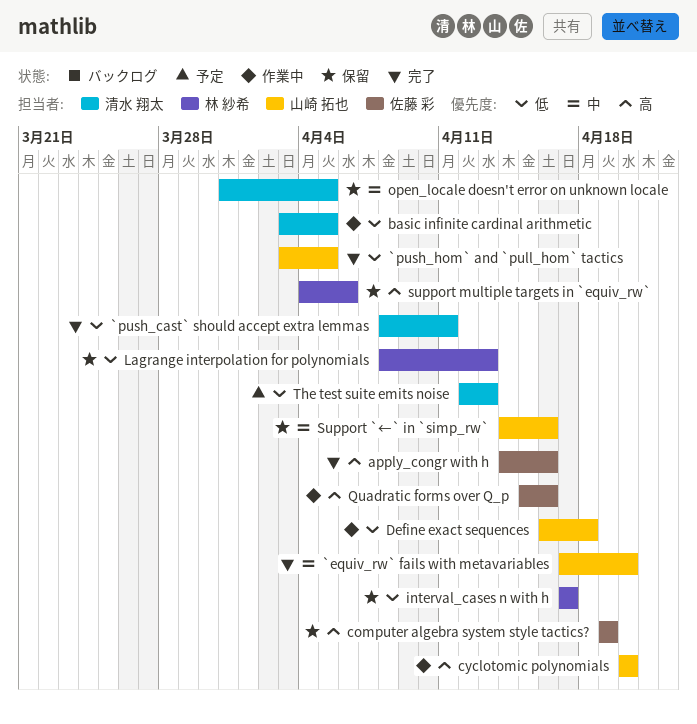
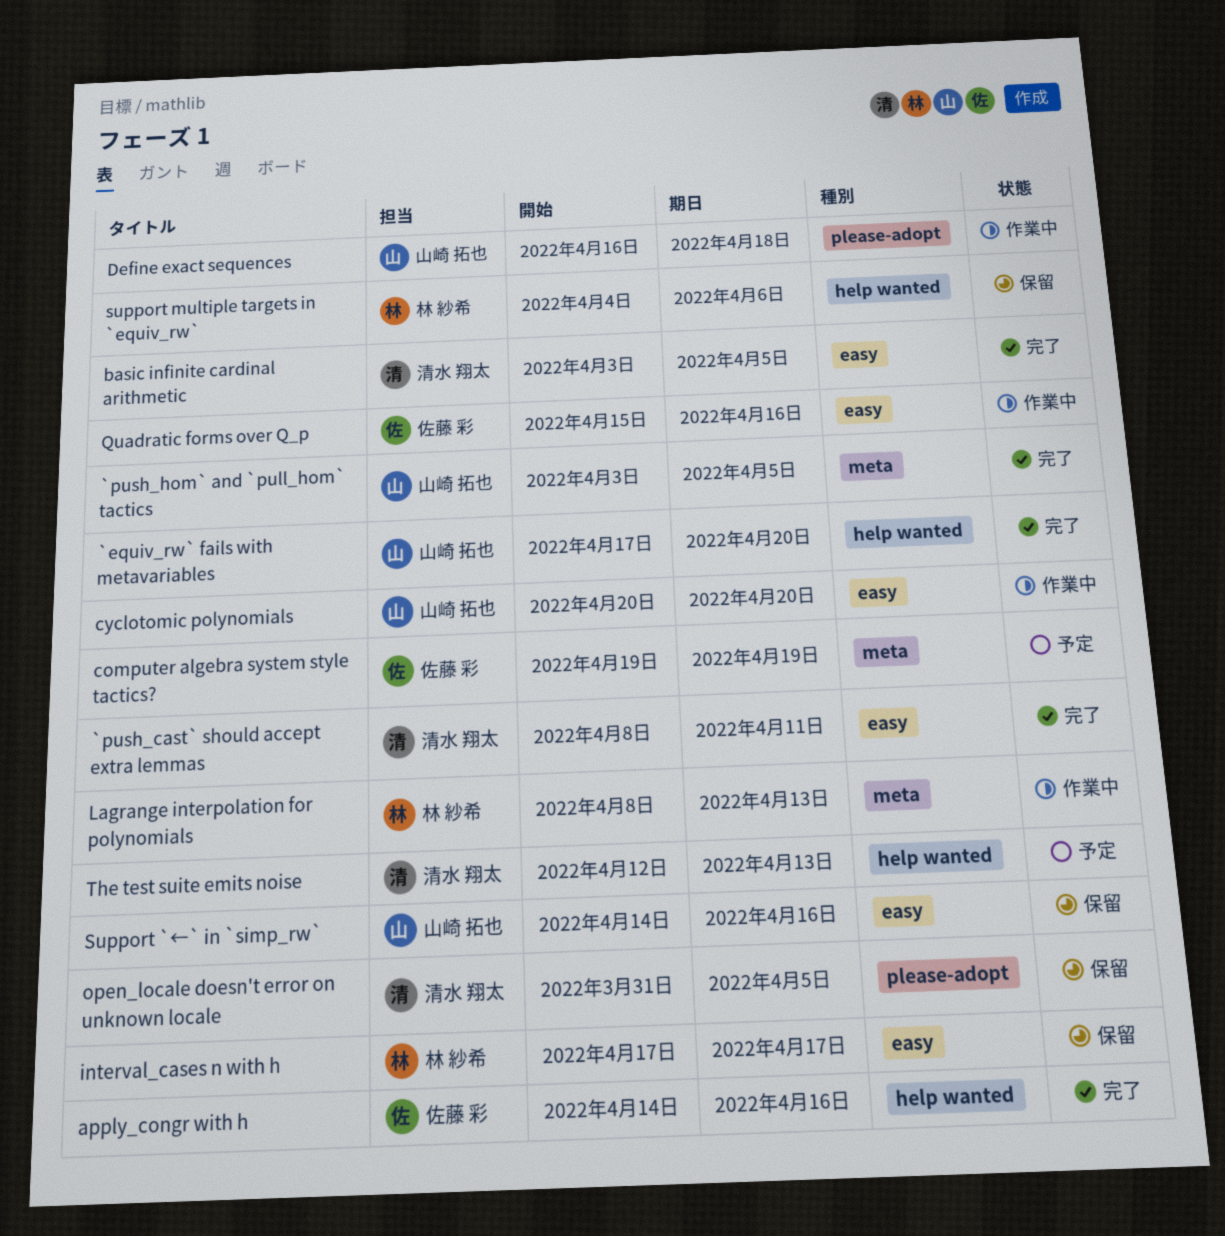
basic infinite cardinal arithmetic, status: 作業中 -> 完了
computer algebra system style tactics?, status: 保留 -> 予定
Lagrange interpolation for polynomials, status: 保留 -> 作業中

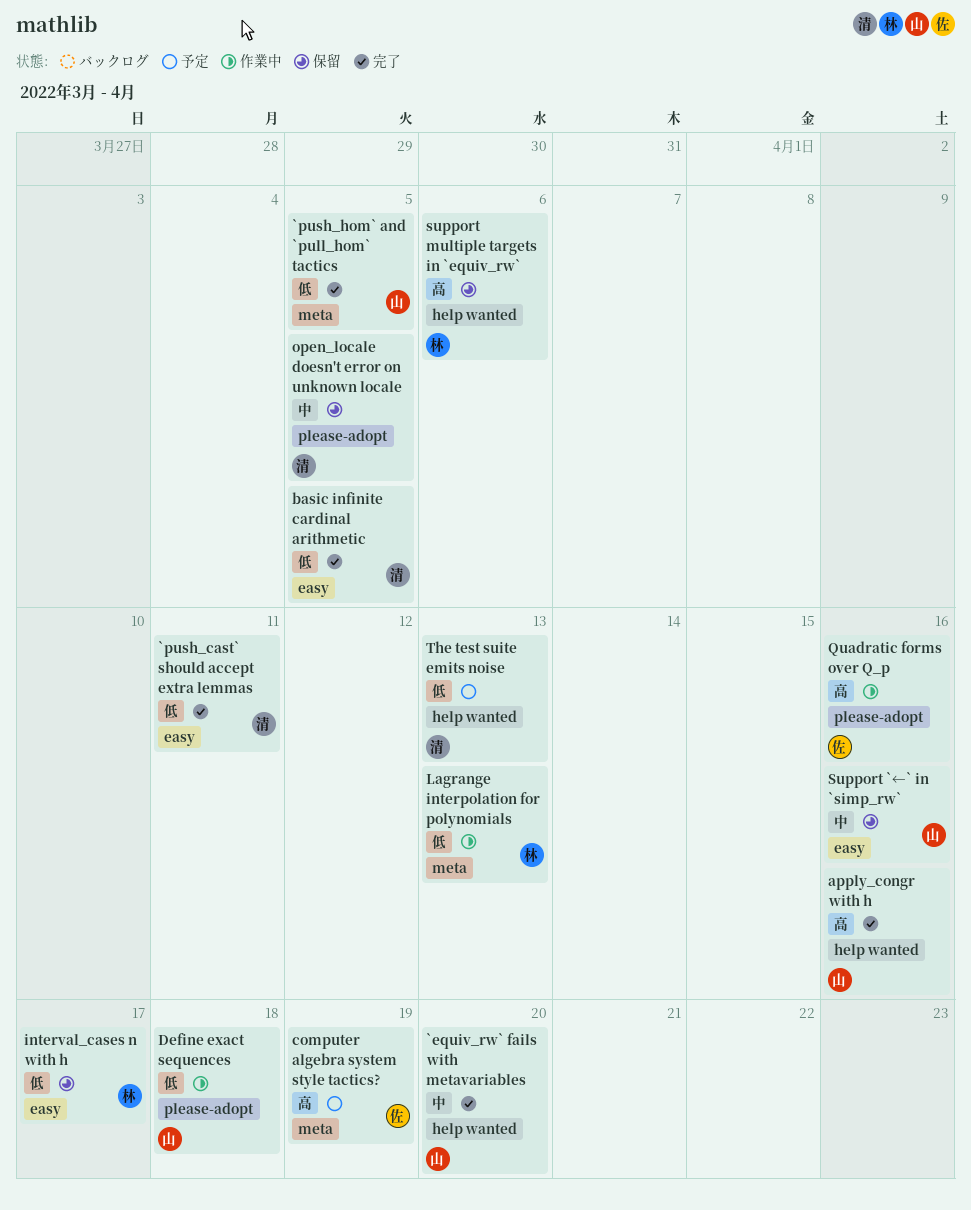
apply_congr with h, owner: 佐藤 彩 -> 山崎 拓也
cyclotomic polynomials: present -> none
Quadratic forms over Q_p, label: easy -> please-adopt

